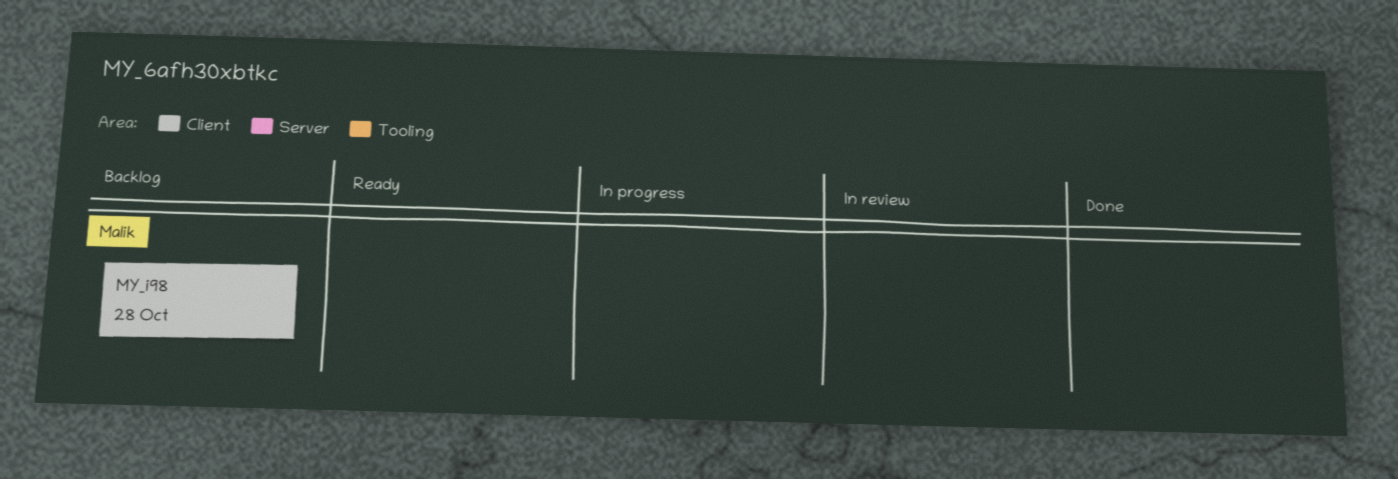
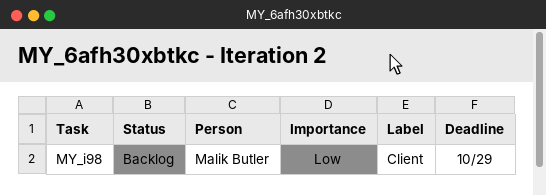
MY_i98, due: Oct 28 -> Oct 29

